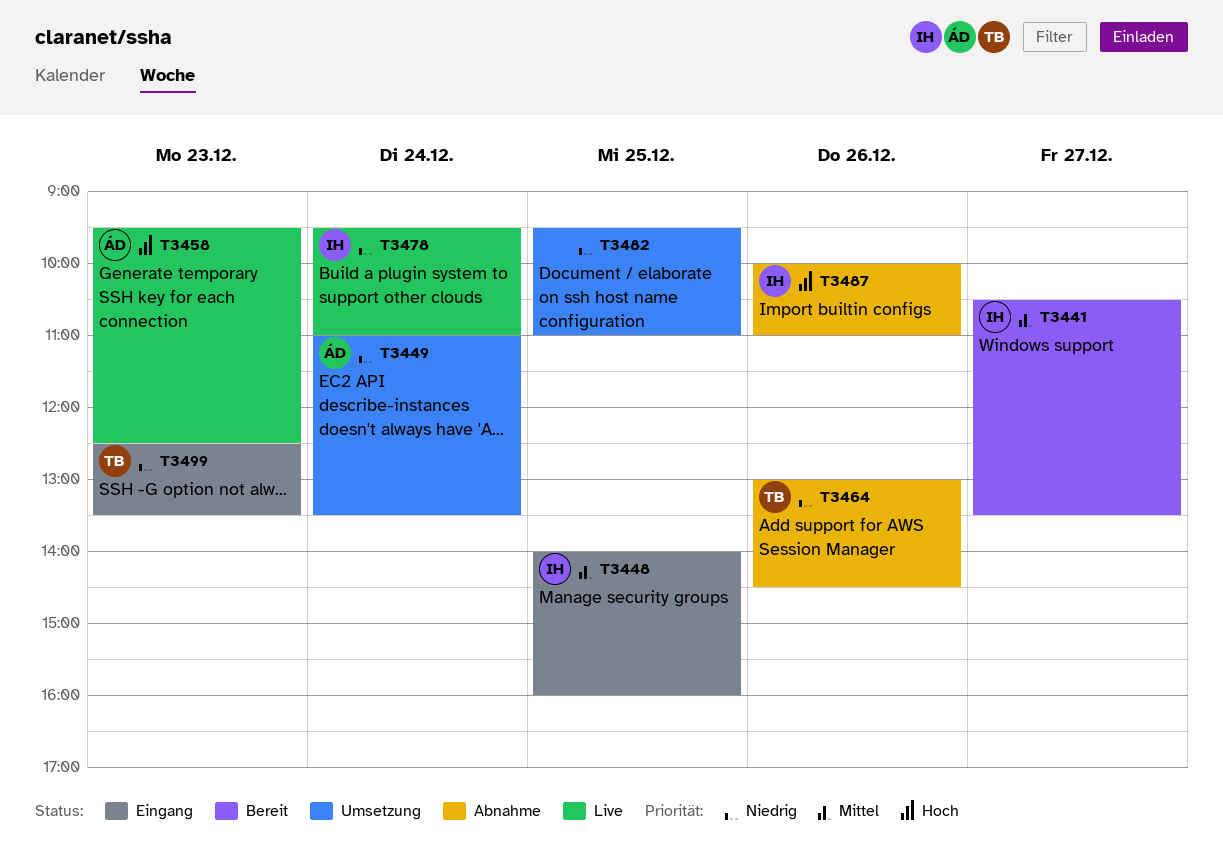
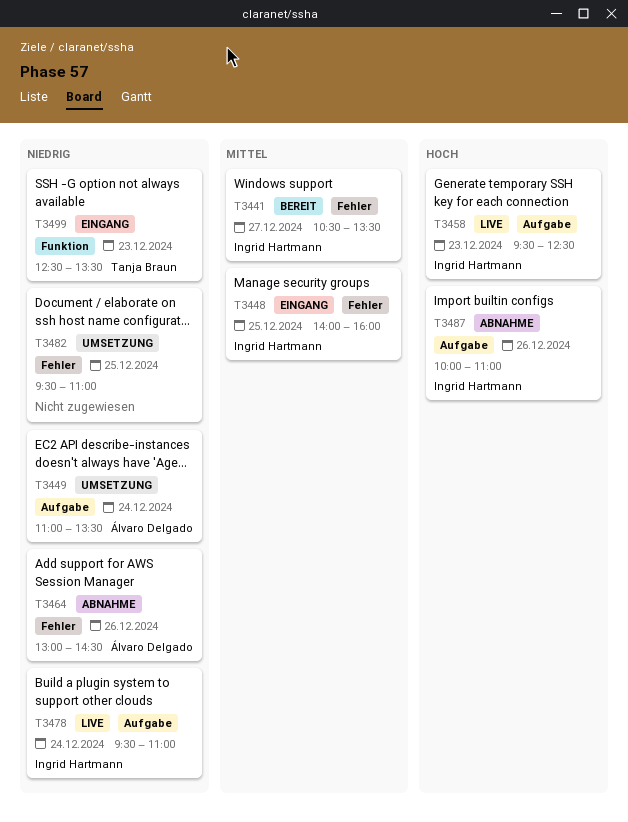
T3458, owner: Álvaro Delgado -> Ingrid Hartmann
T3464, owner: Tanja Braun -> Álvaro Delgado

